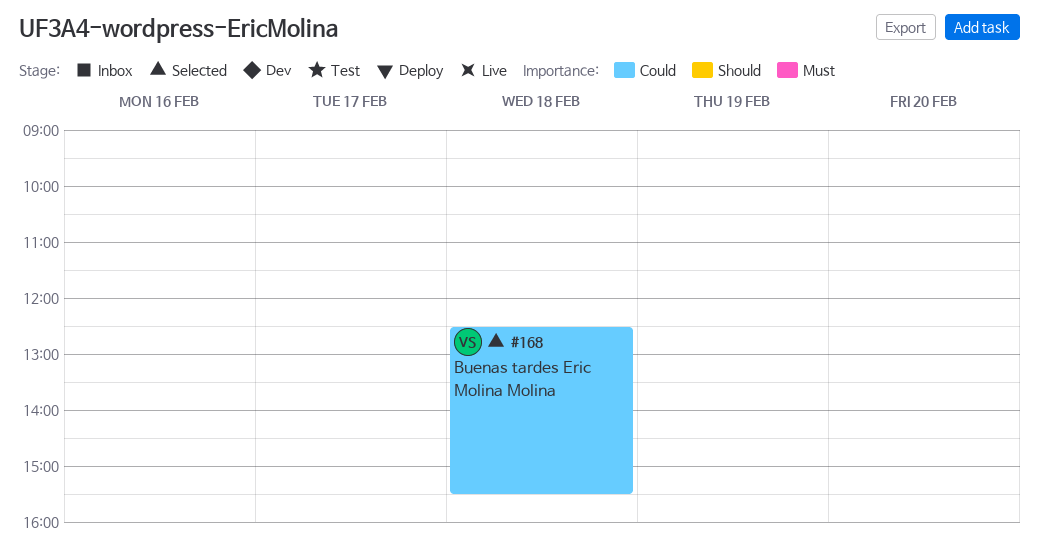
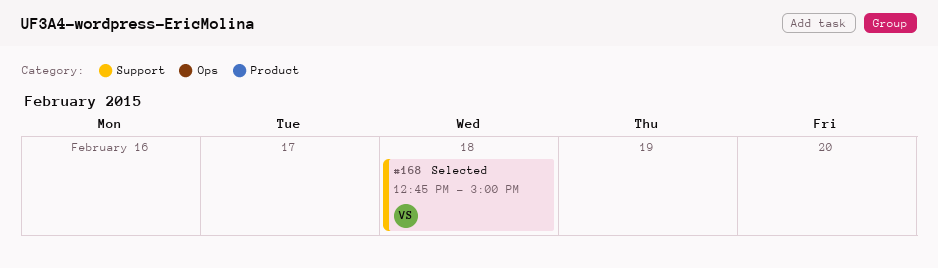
#168, begins: 12:30 -> 12:45
#168, ends: 15:30 -> 15:00

